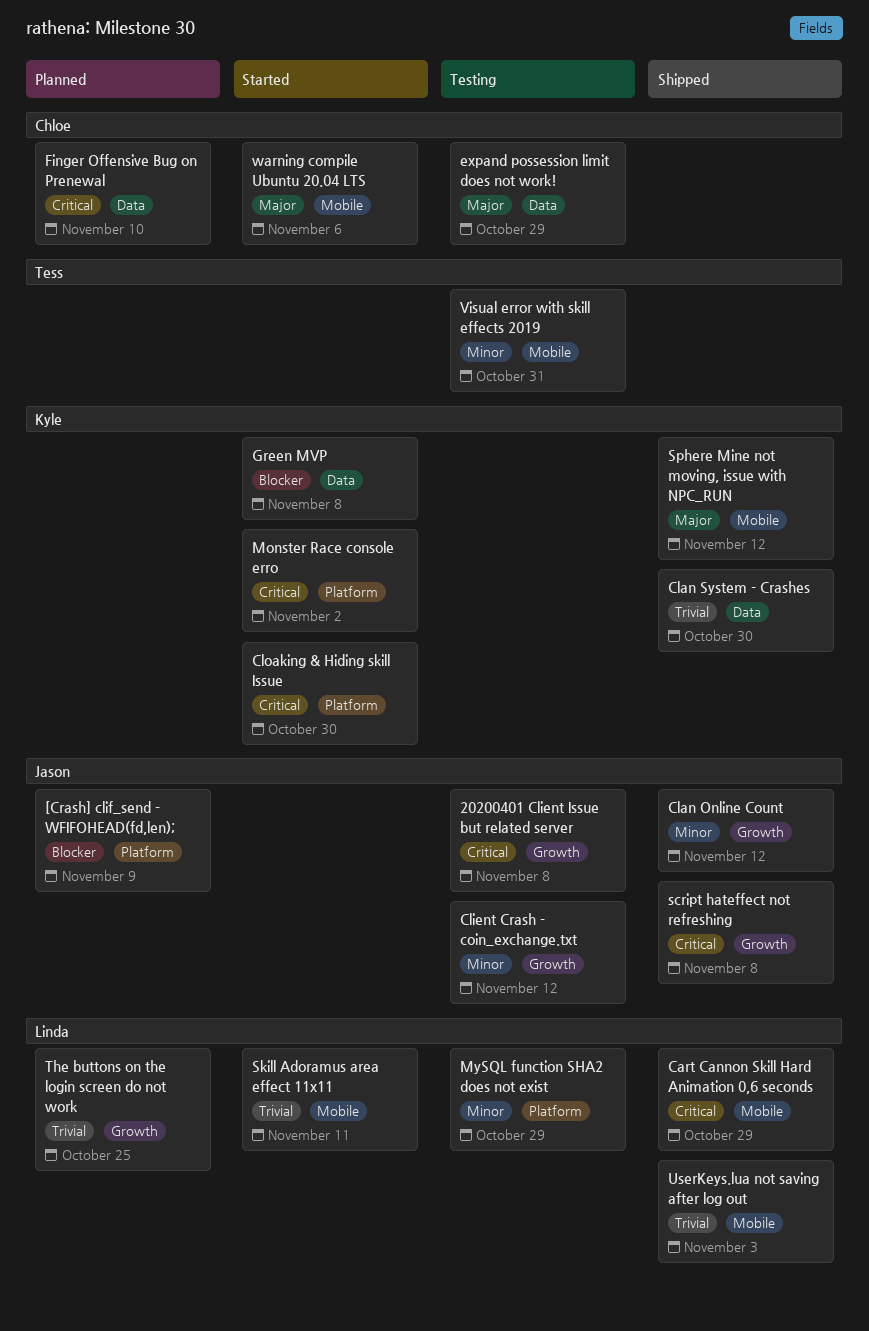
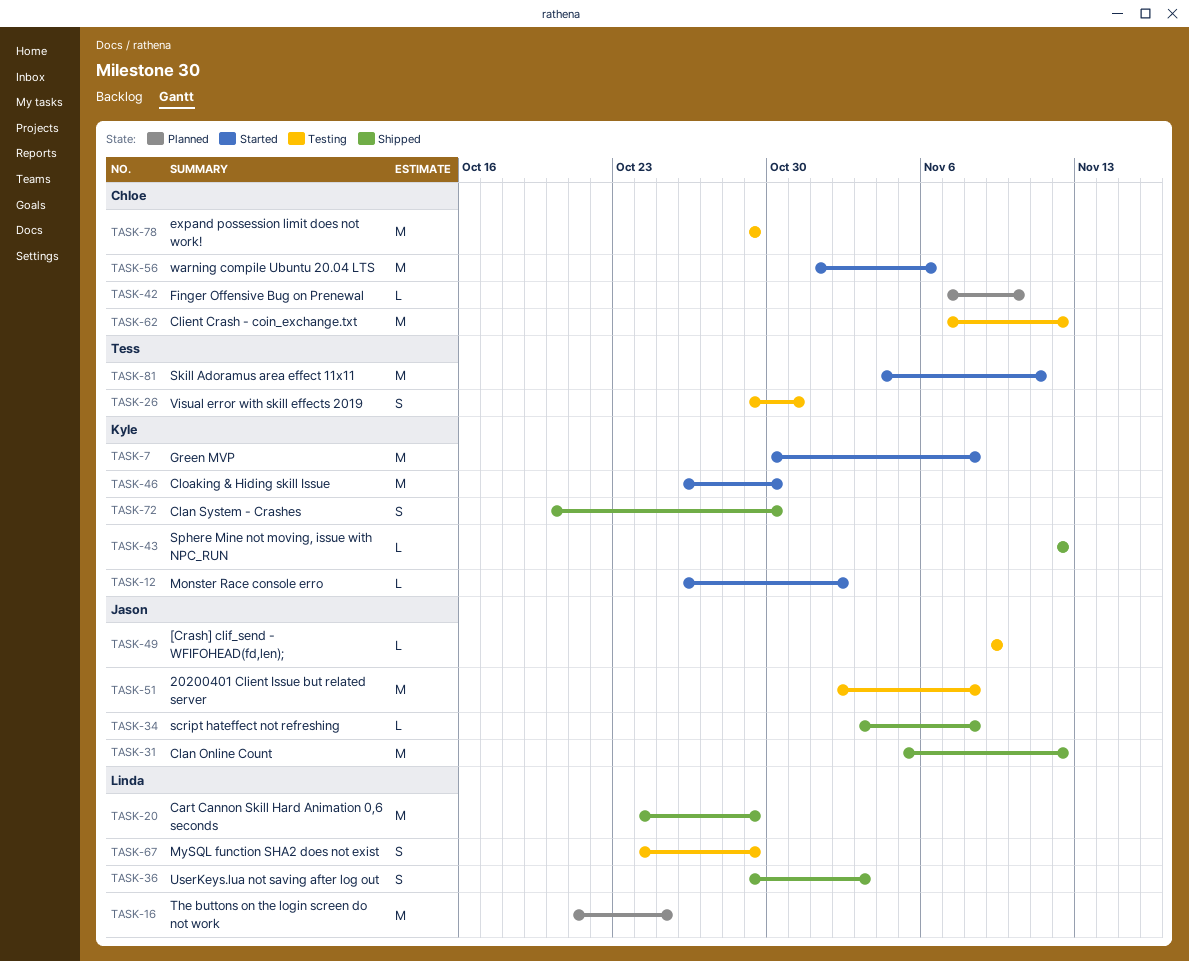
[Crash] clif_send - WFIFOHEAD(fd,len);, status: Planned -> Testing
Client Crash - coin_exchange.txt, owner: Jason -> Chloe
Skill Adoramus area effect 11x11, owner: Linda -> Tess

